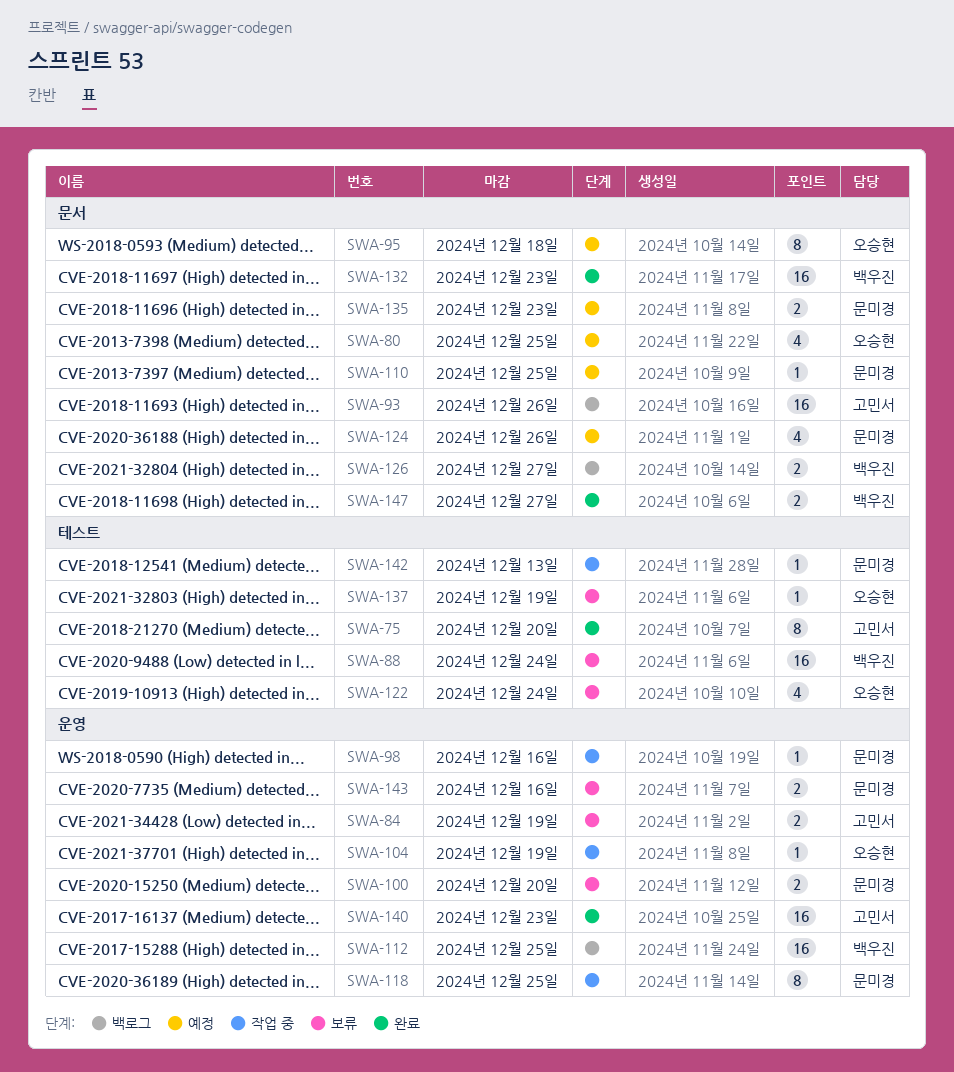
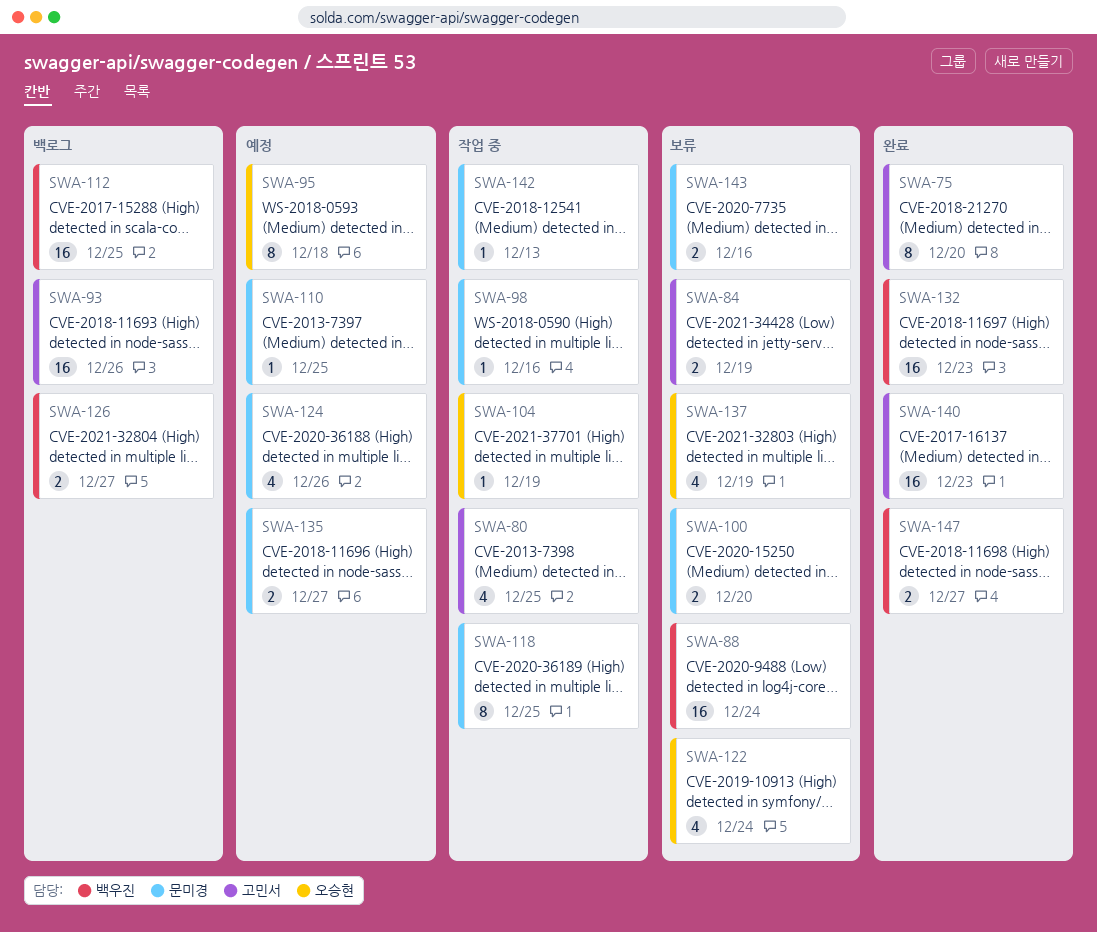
SWA-80, status: 예정 -> 작업 중
SWA-80, owner: 오승현 -> 고민서
SWA-135, due: Dec 23 -> Dec 27
SWA-137, estimate: 1 -> 4

